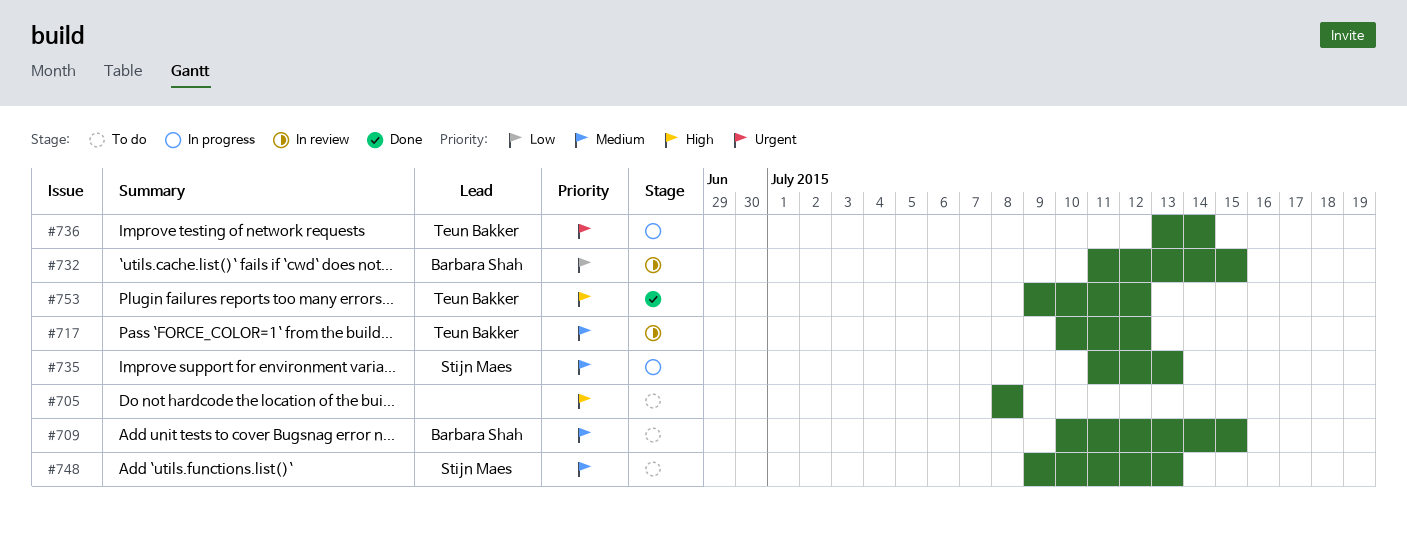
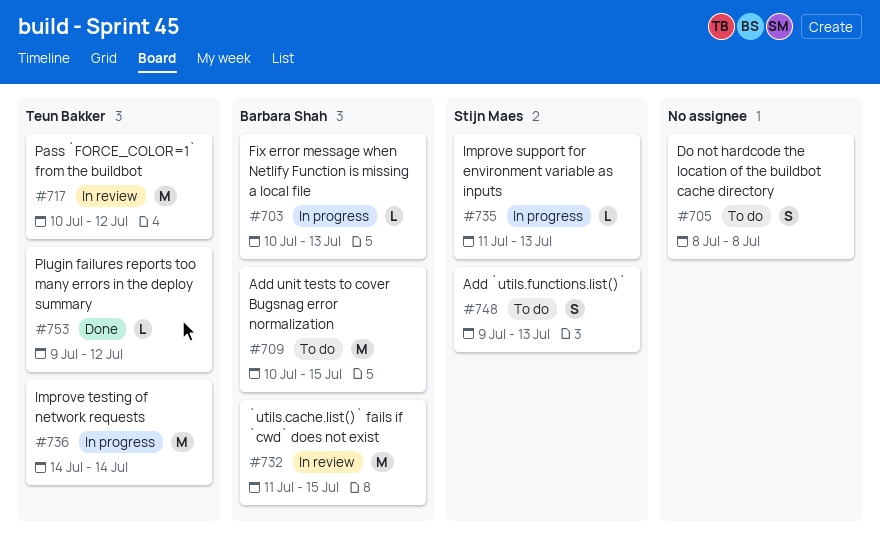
#703: none -> present
#736, start: Jul 13 -> Jul 14

